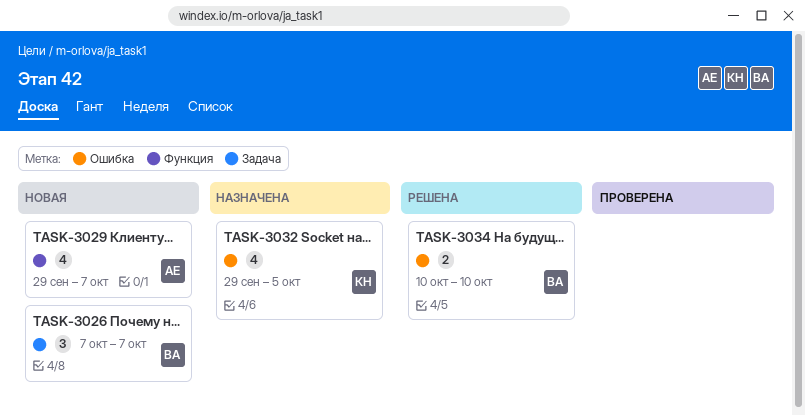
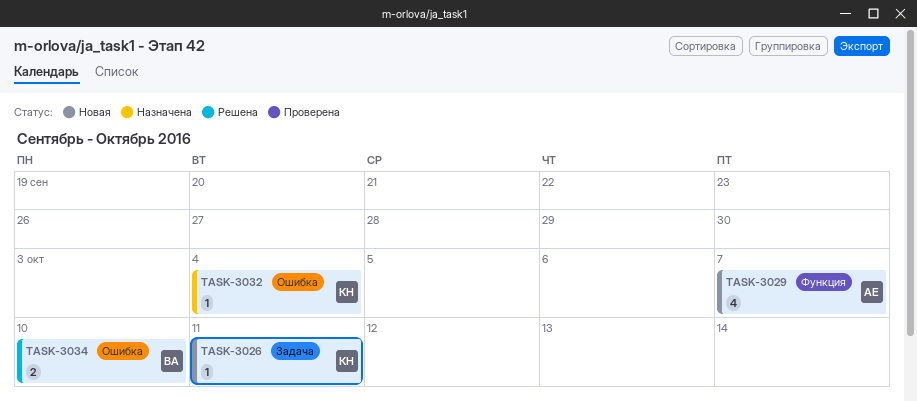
TASK-3026, owner: ВА -> КН
TASK-3026, estimate: 3 -> 1
TASK-3026, due: Oct 7 -> Oct 11
TASK-3032, estimate: 4 -> 1
TASK-3032, due: Oct 5 -> Oct 4

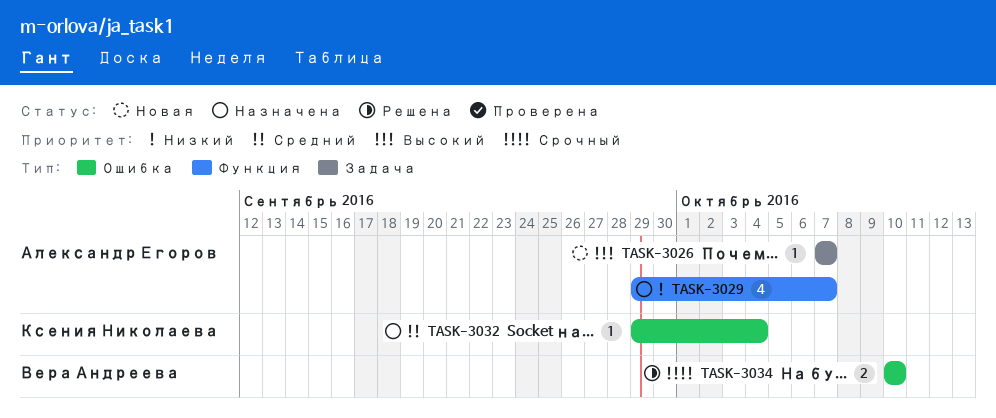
TASK-3026, owner: Ксения Николаева -> Александр Егоров
TASK-3026, due: Oct 11 -> Oct 7
TASK-3029, status: Новая -> Назначена

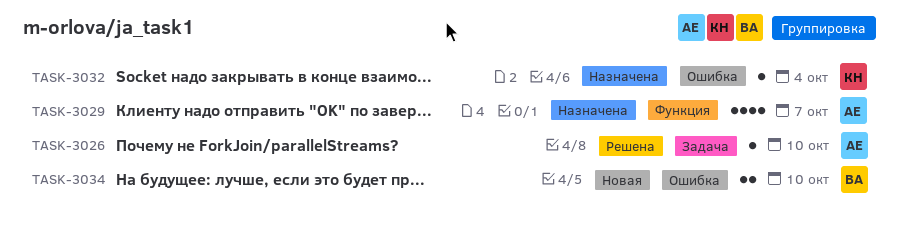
TASK-3026, status: Новая -> Решена
TASK-3026, due: Oct 7 -> Oct 10
TASK-3034, status: Решена -> Новая

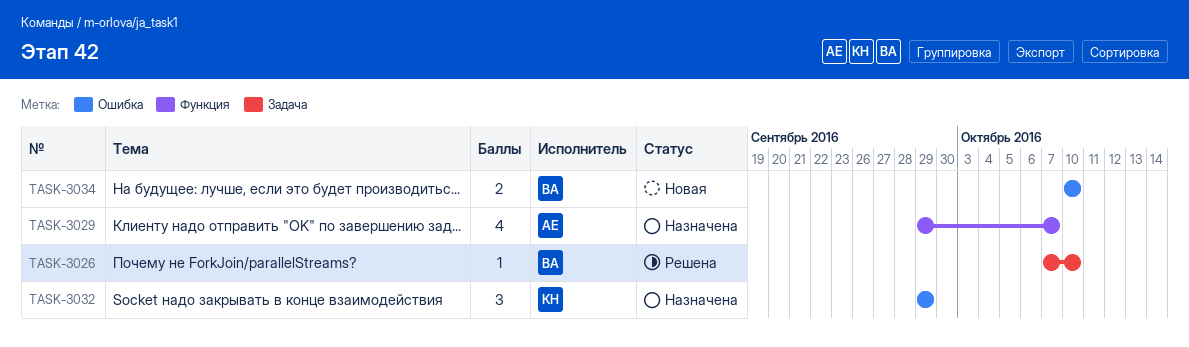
TASK-3026, owner: АЕ -> ВА
TASK-3032, estimate: 1 -> 3
TASK-3032, due: Oct 4 -> Sep 29

